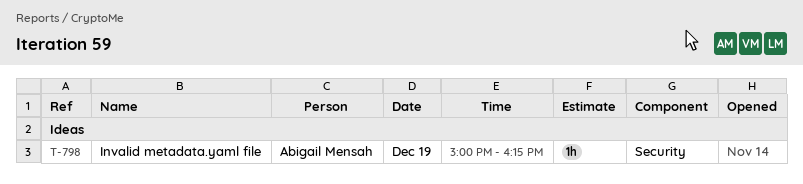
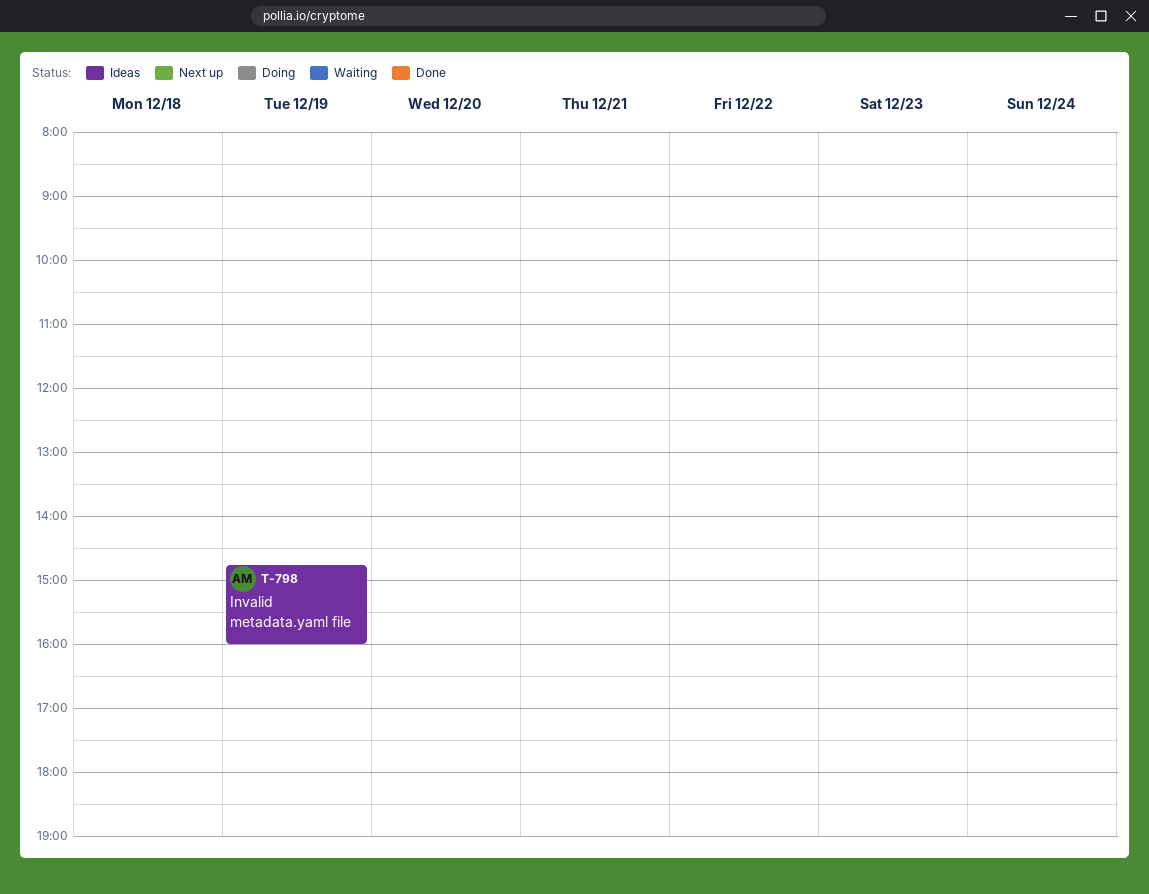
T-798, begins: 15:00 -> 14:45
T-798, ends: 16:15 -> 16:00

